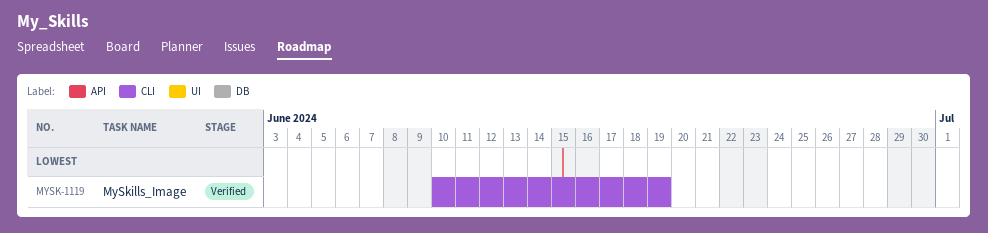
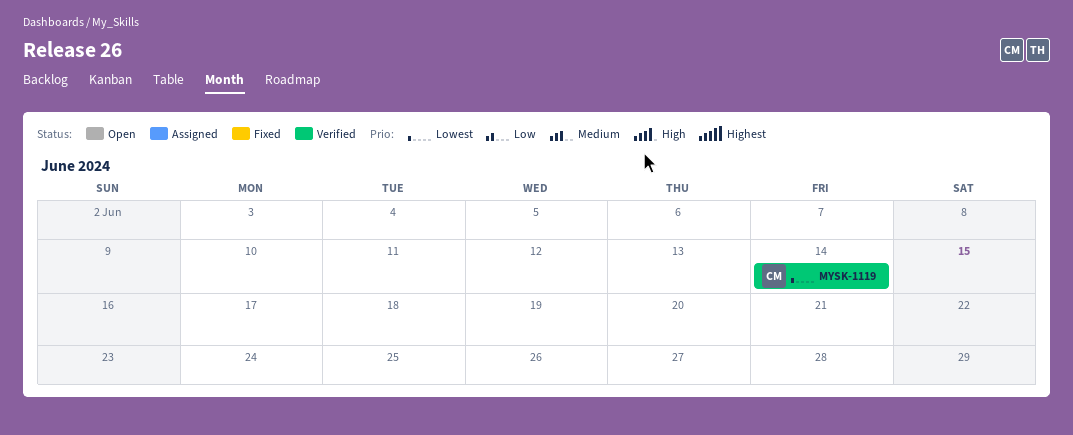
MYSK-1119, start: Jun 10 -> Jun 14
MYSK-1119, due: Jun 19 -> Jun 14

